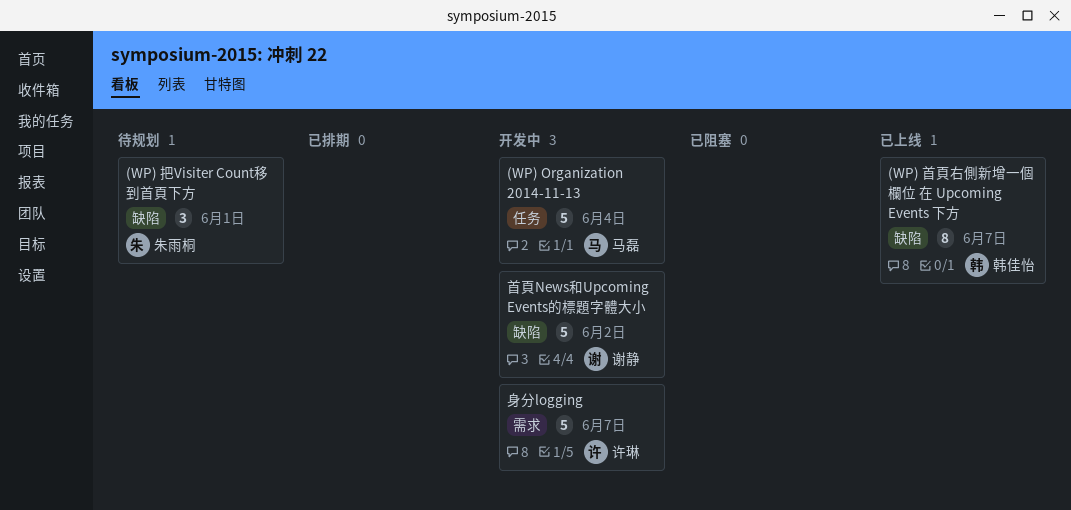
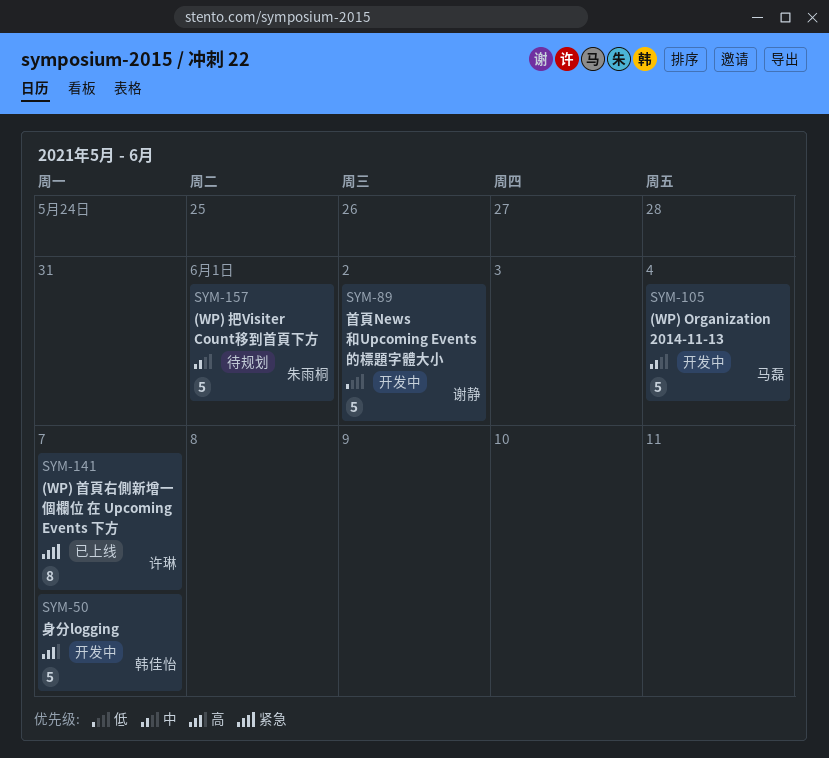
(WP) 把Visiter Count移到首頁下方, estimate: 3 -> 5
(WP) 首頁右側新增一個欄位 在 Upcoming Events 下方, owner: 韩佳怡 -> 许琳
身分logging, owner: 许琳 -> 韩佳怡

